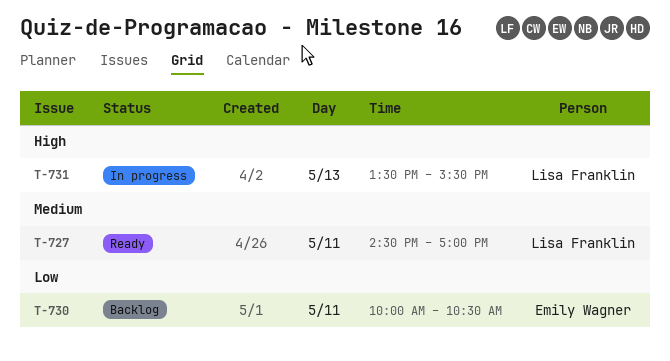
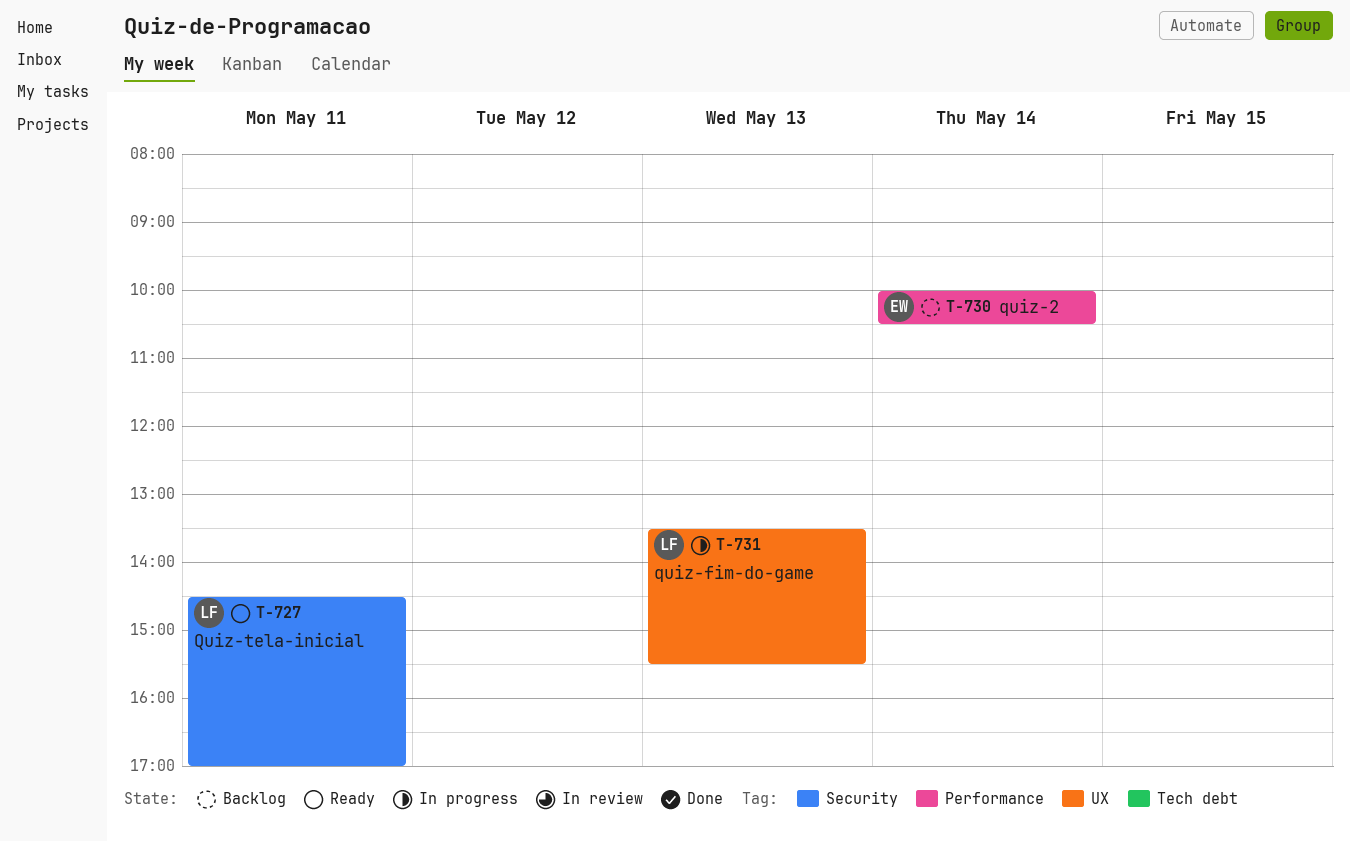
T-730, day: May 11 -> May 14

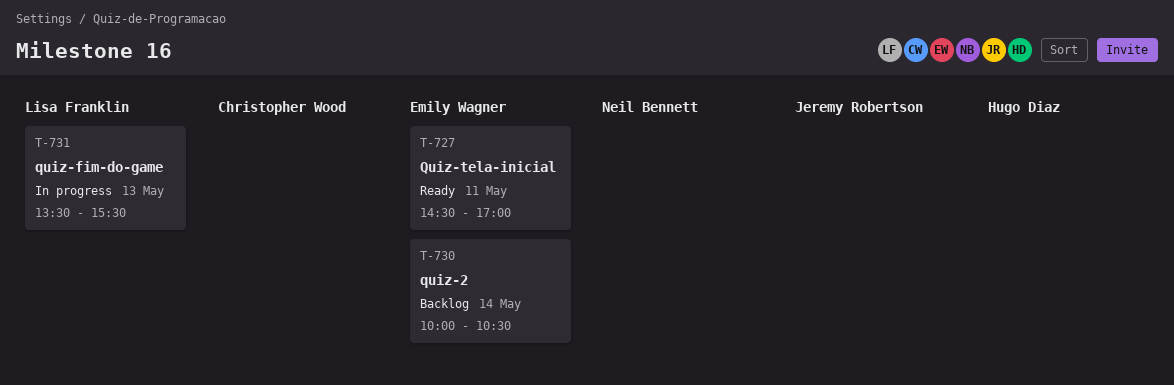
T-727, owner: Lisa Franklin -> Emily Wagner

